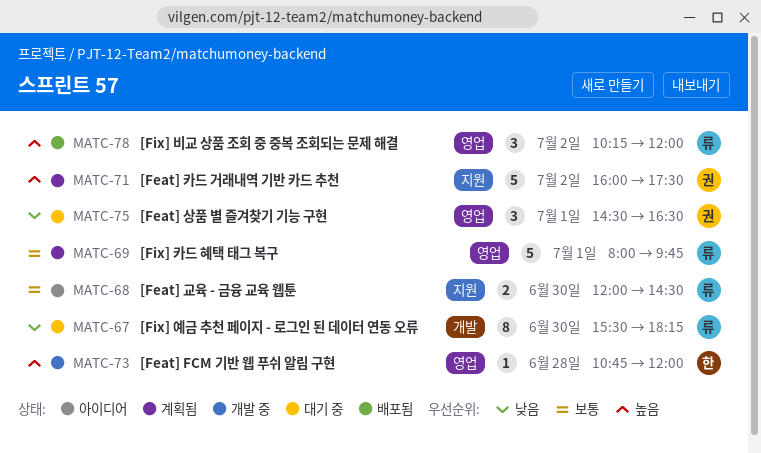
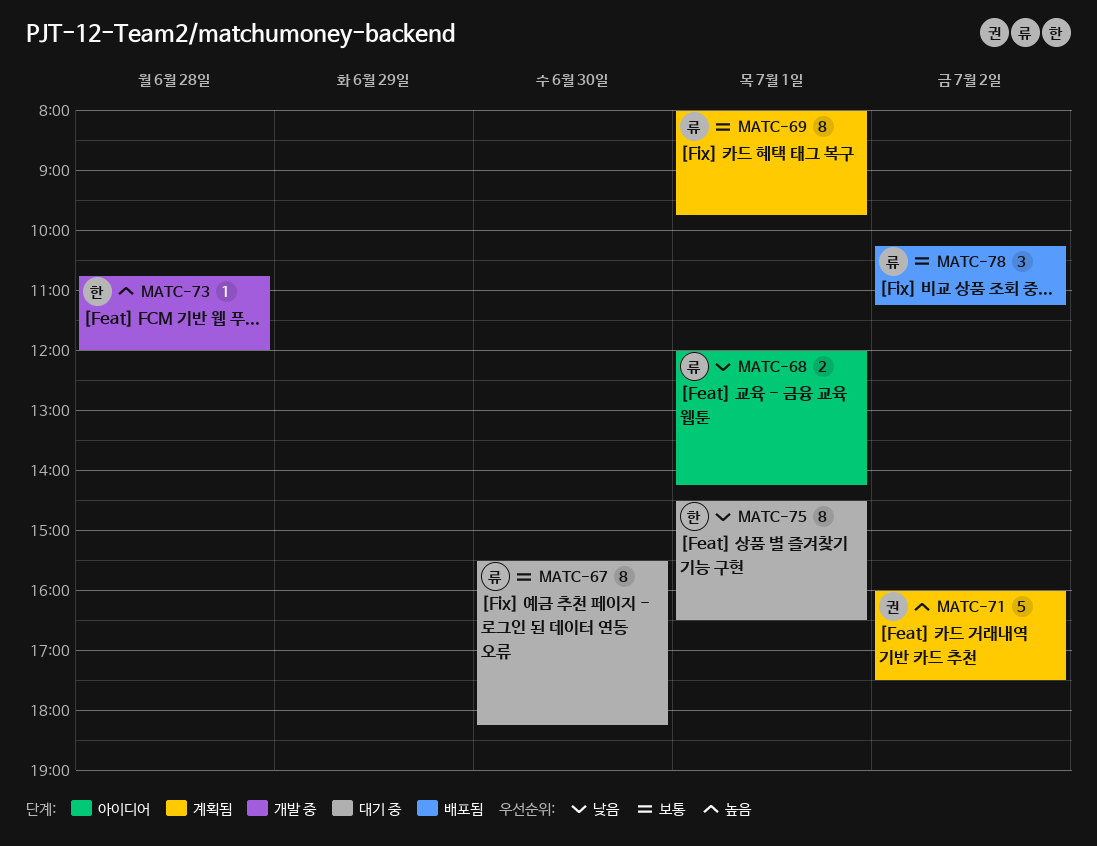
MATC-67, priority: 낮음 -> 보통
MATC-68, priority: 보통 -> 낮음
MATC-68, day: Jun 30 -> Jul 1
MATC-68, ends: 14:30 -> 14:15
MATC-69, estimate: 5 -> 8
MATC-75, owner: 권 -> 한
MATC-75, estimate: 3 -> 8
MATC-78, priority: 높음 -> 보통
MATC-78, ends: 12:00 -> 11:15

